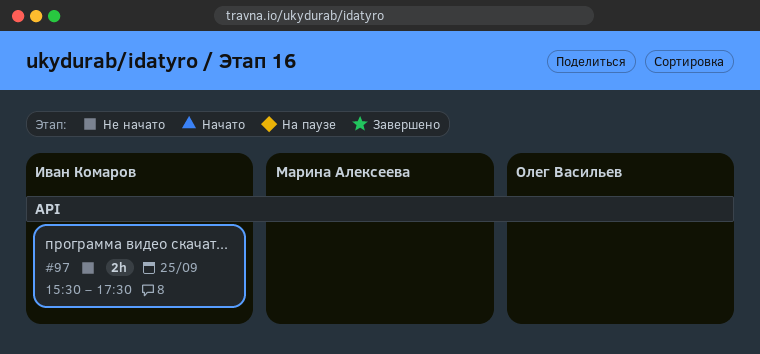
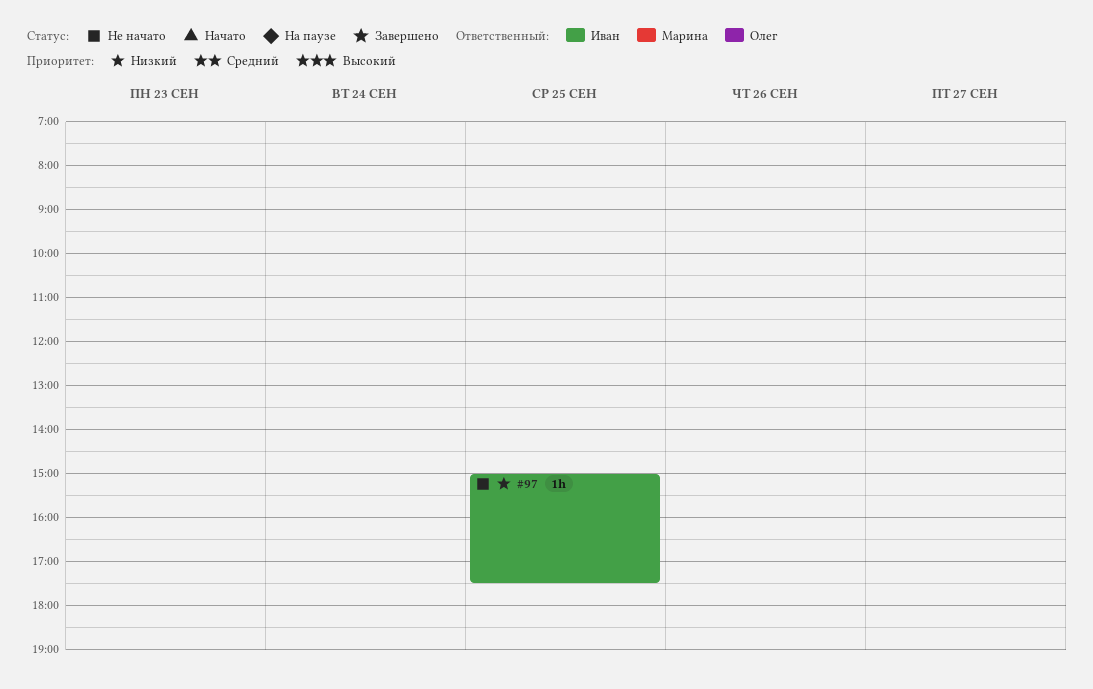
#97, estimate: 2h -> 1h
#97, begins: 15:30 -> 15:00

